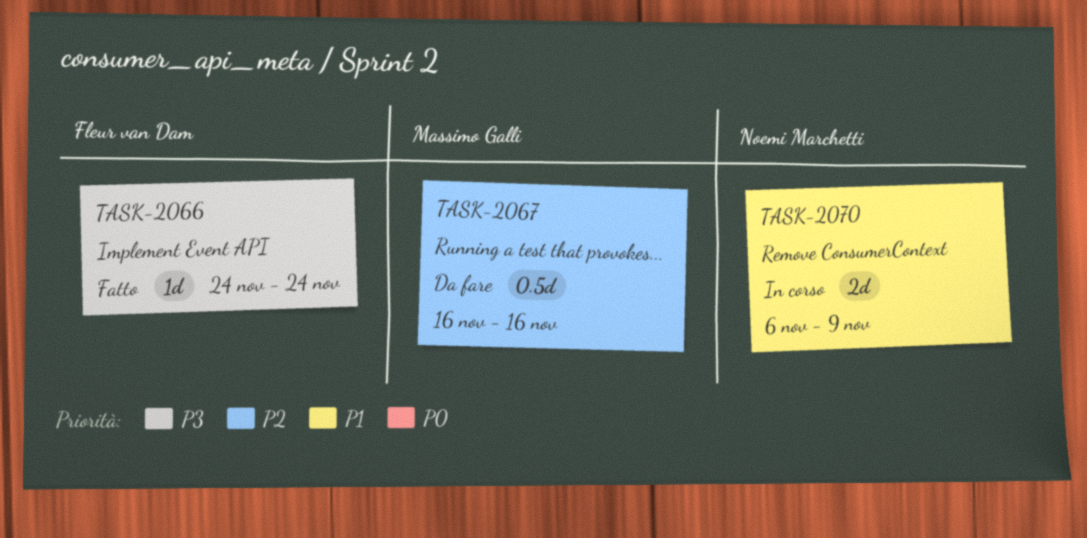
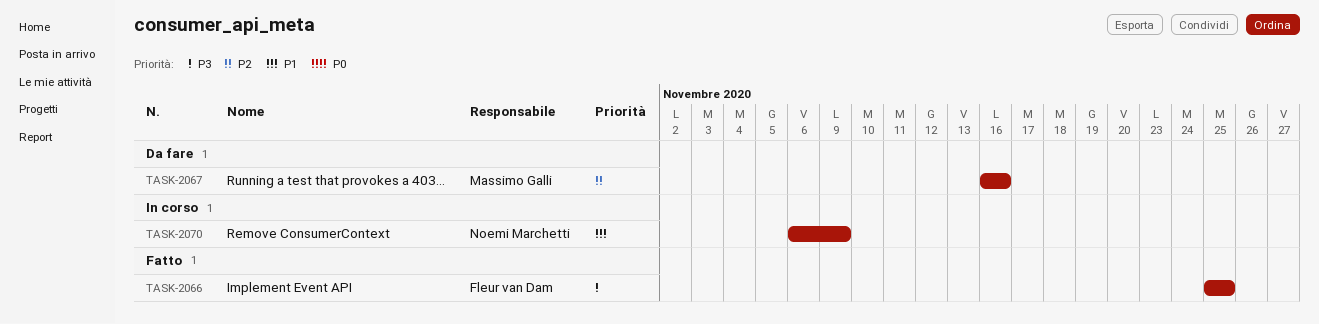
TASK-2066, start: Nov 24 -> Nov 25
TASK-2066, due: Nov 24 -> Nov 25

